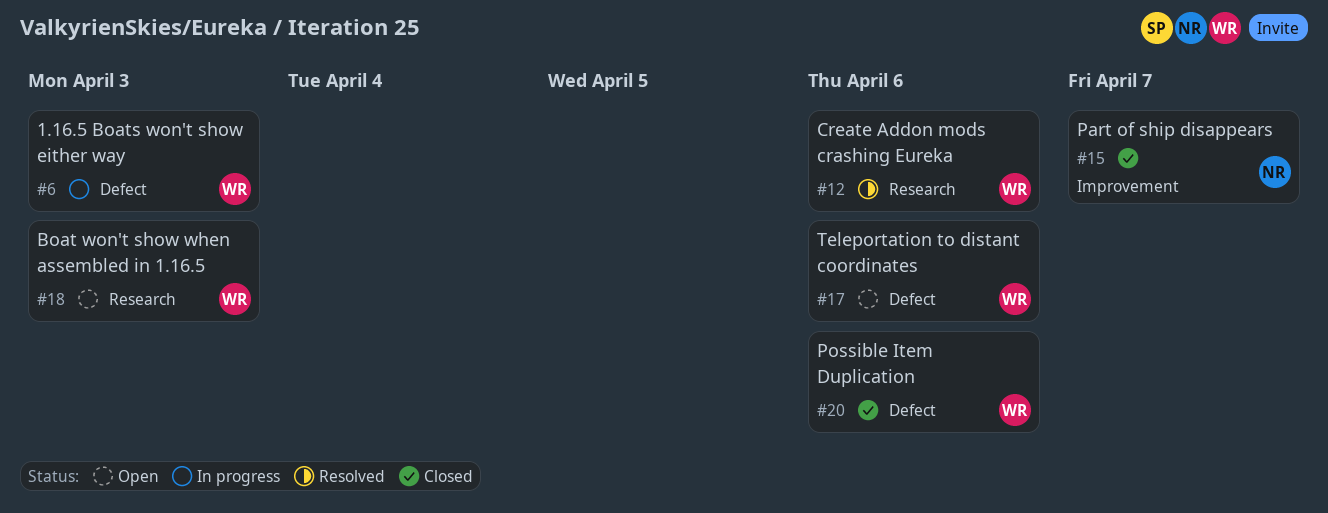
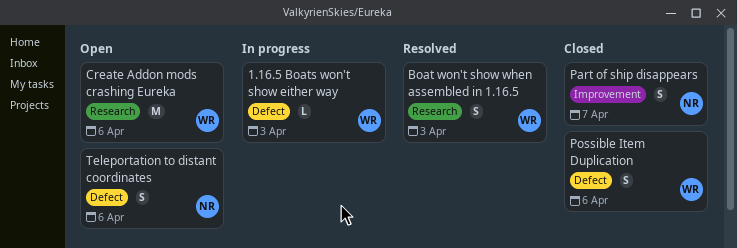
Boat won't show when assembled in 1.16.5, status: Open -> Resolved
Create Addon mods crashing Eureka, status: Resolved -> Open
Teleportation to distant coordinates, owner: WR -> NR

